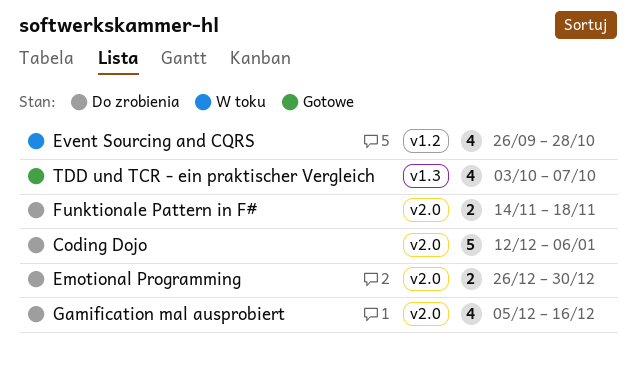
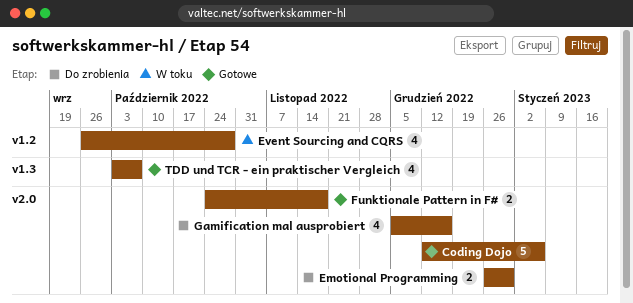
Coding Dojo, status: Do zrobienia -> Gotowe
Funktionale Pattern in F#, status: Do zrobienia -> Gotowe
Funktionale Pattern in F#, start: Nov 14 -> Oct 24

